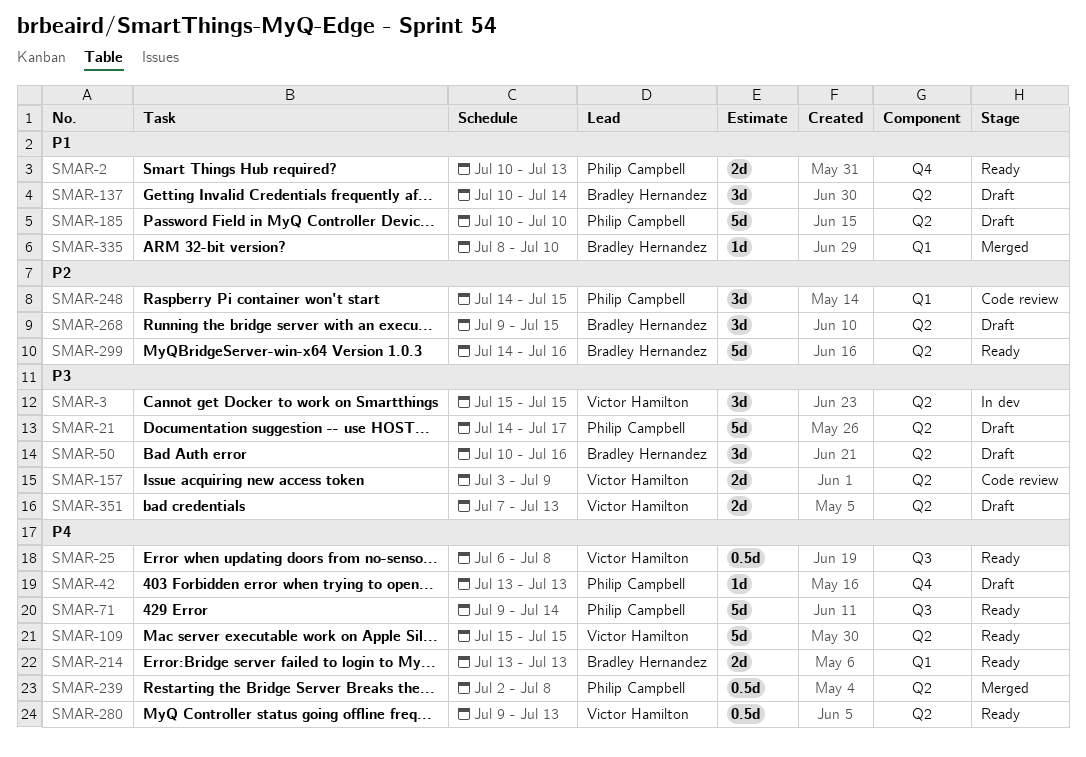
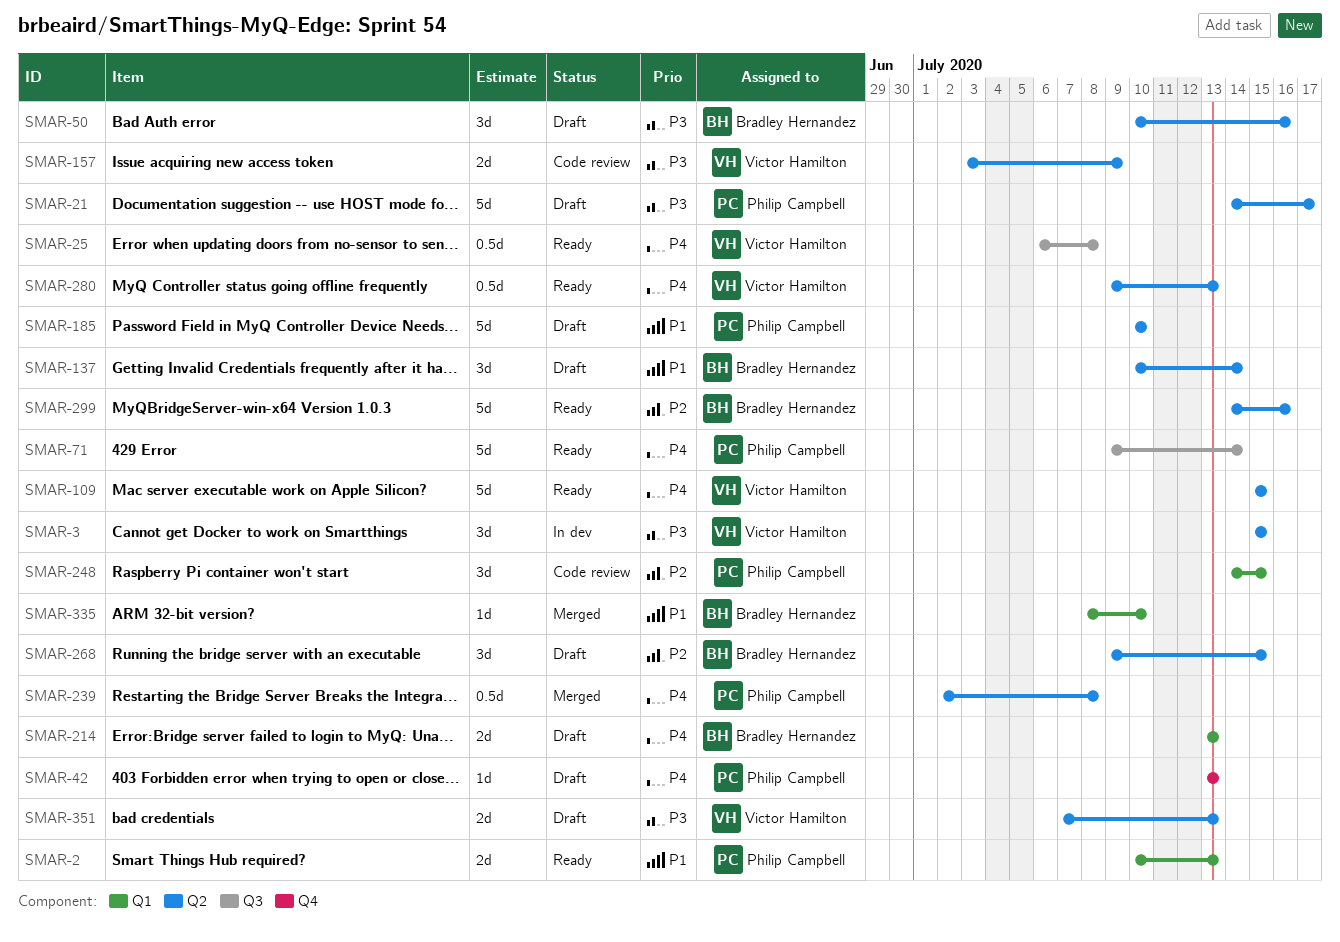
SMAR-2, label: Q4 -> Q1
SMAR-214, status: Ready -> Draft

